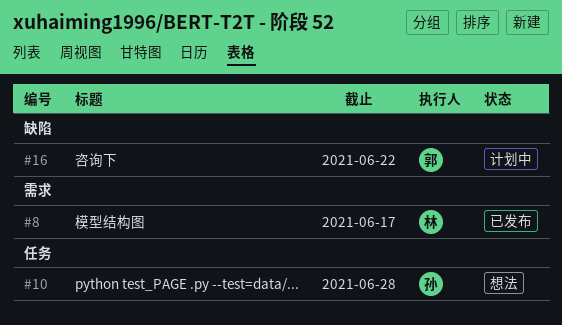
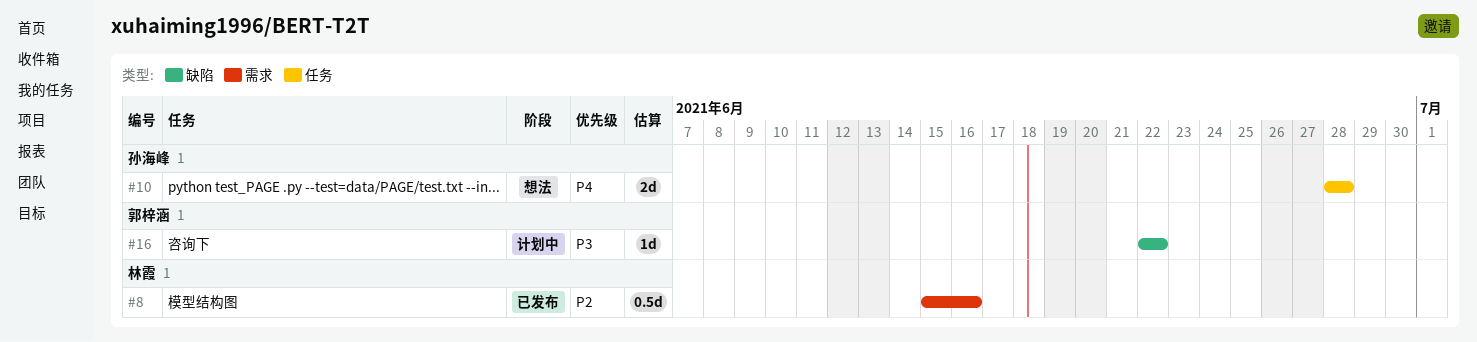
#8, due: Jun 17 -> Jun 16

